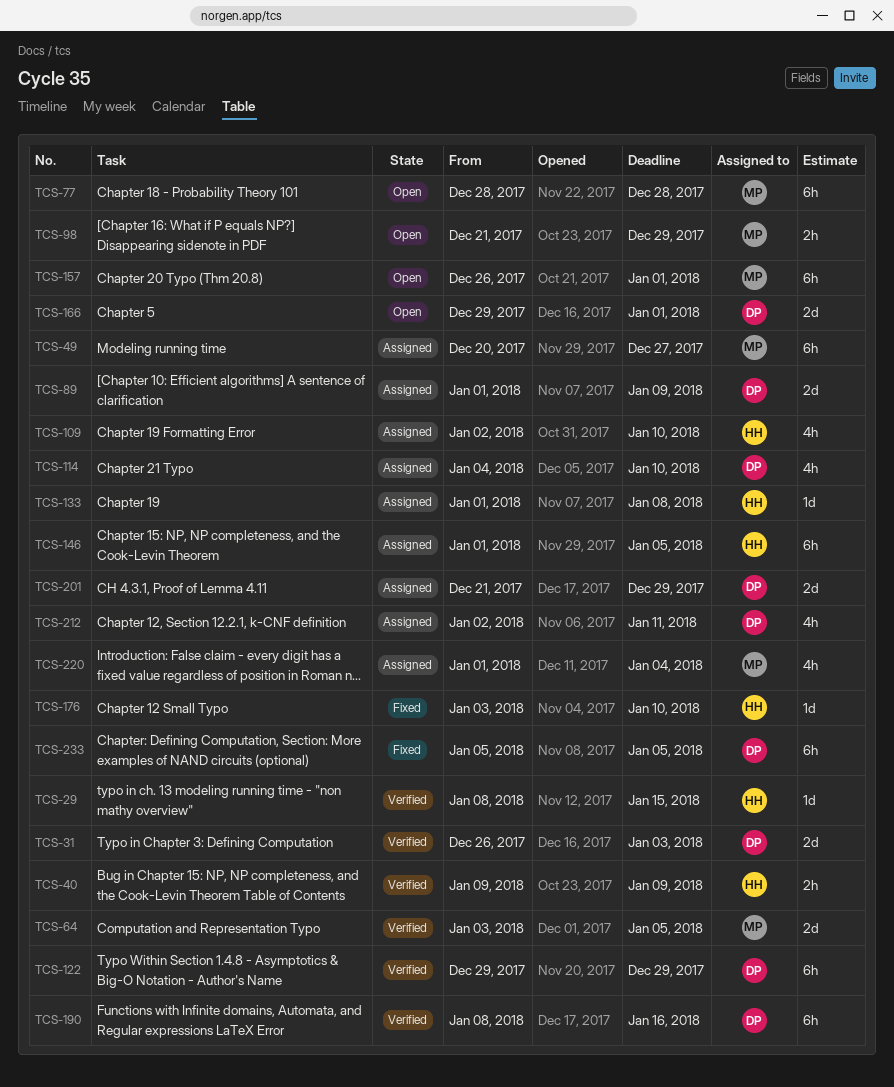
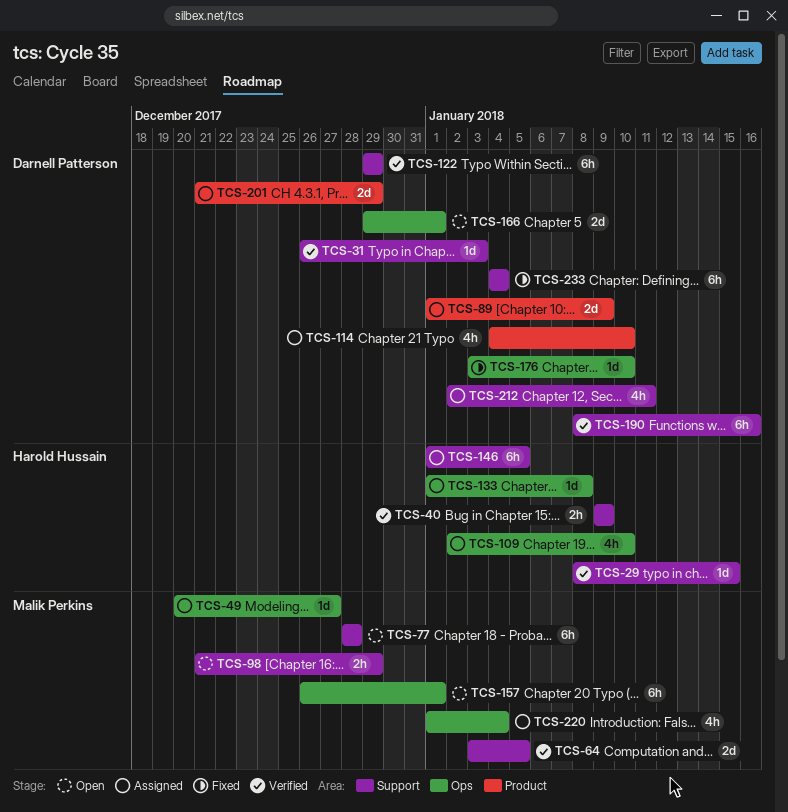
TCS-31, estimate: 2d -> 1d
TCS-49, estimate: 6h -> 1d
TCS-176, owner: Harold Hussain -> Darnell Patterson
TCS-233, start: Jan 5 -> Jan 4
TCS-233, due: Jan 5 -> Jan 4

